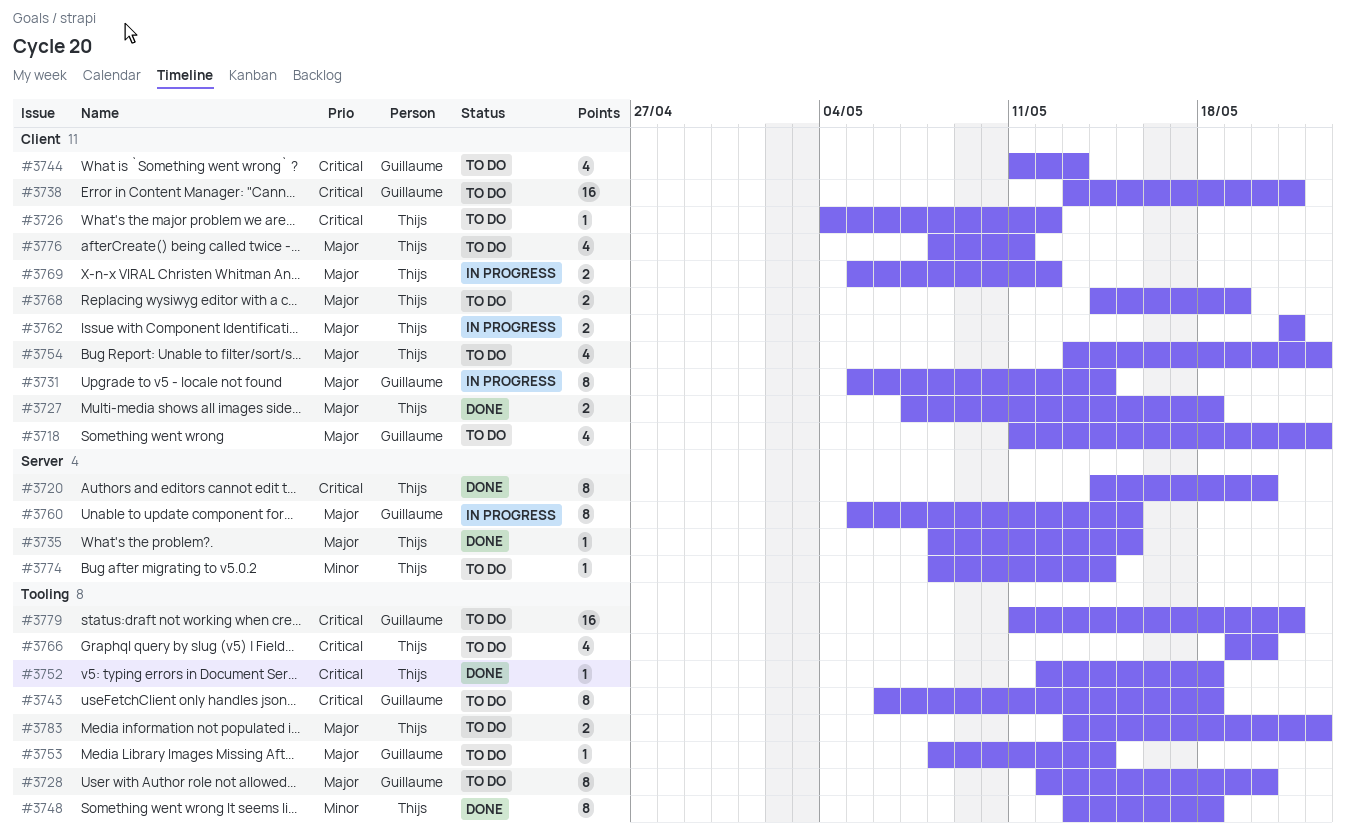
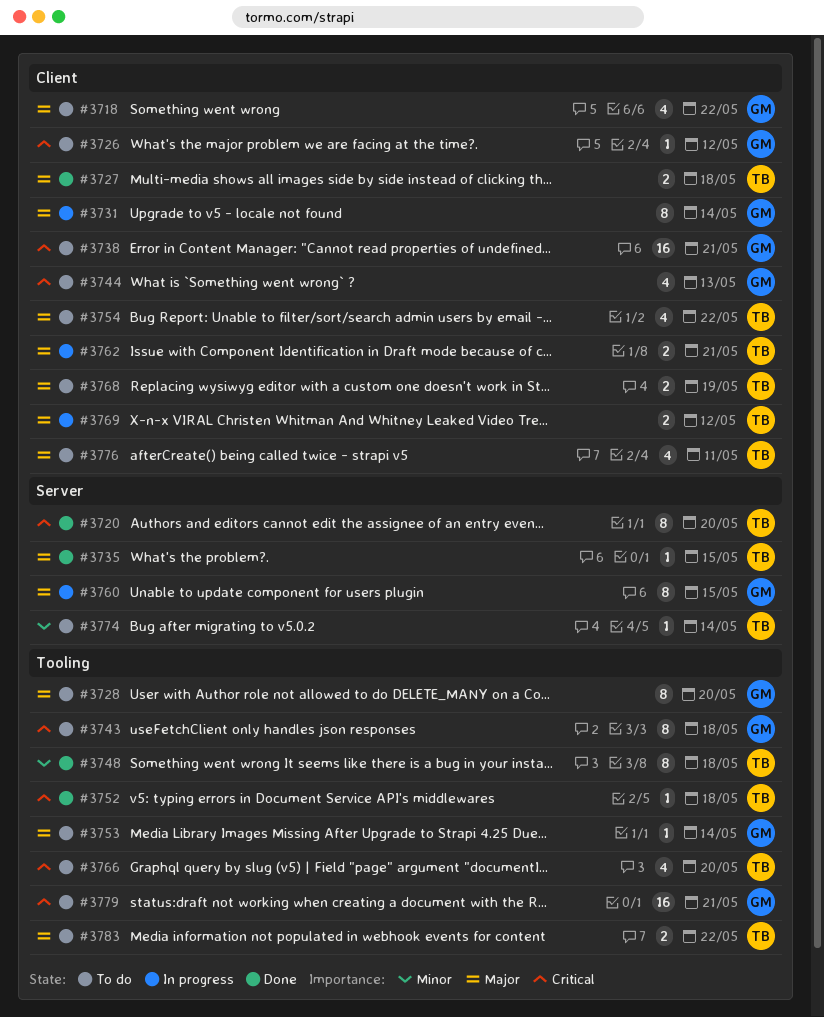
#3726, owner: Thijs -> Guillaume

